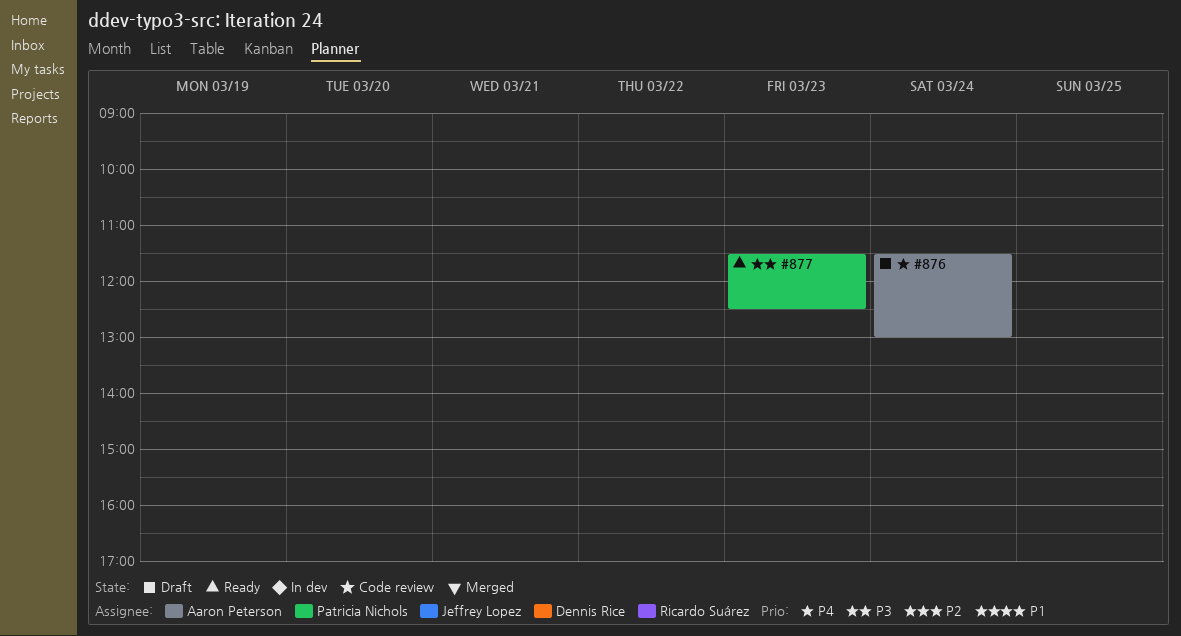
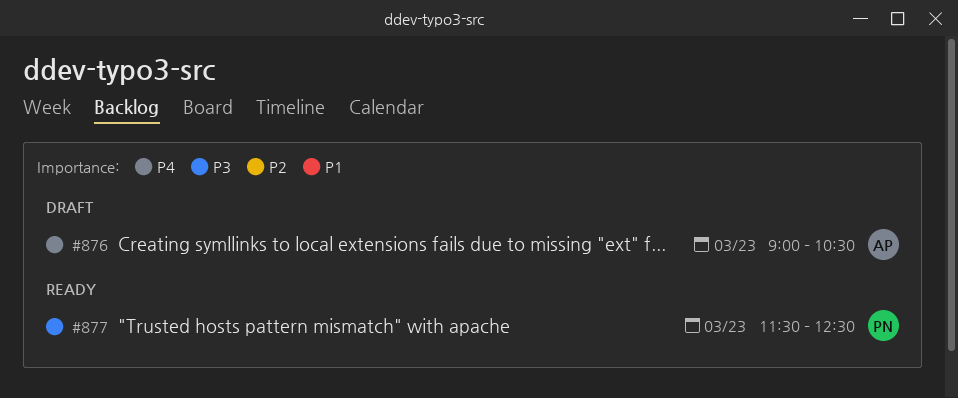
#876, day: Mar 24 -> Mar 23
#876, begins: 11:30 -> 09:00
#876, ends: 13:00 -> 10:30

